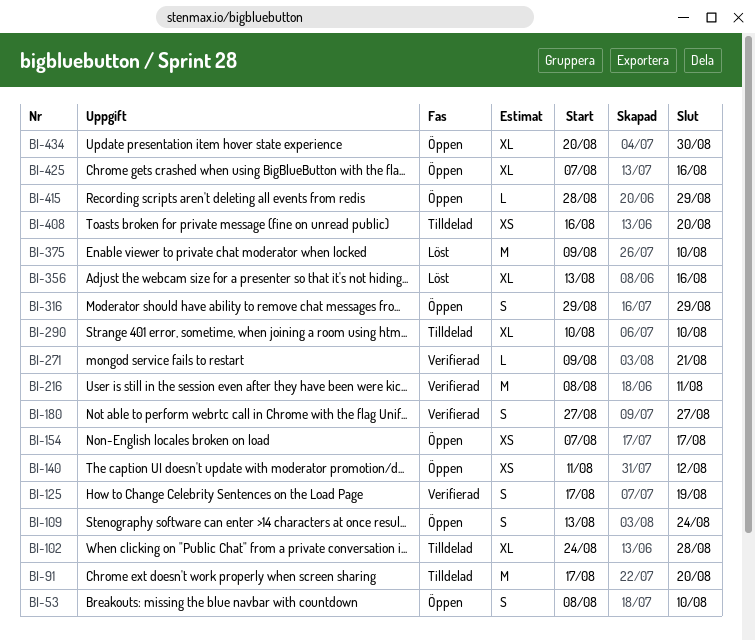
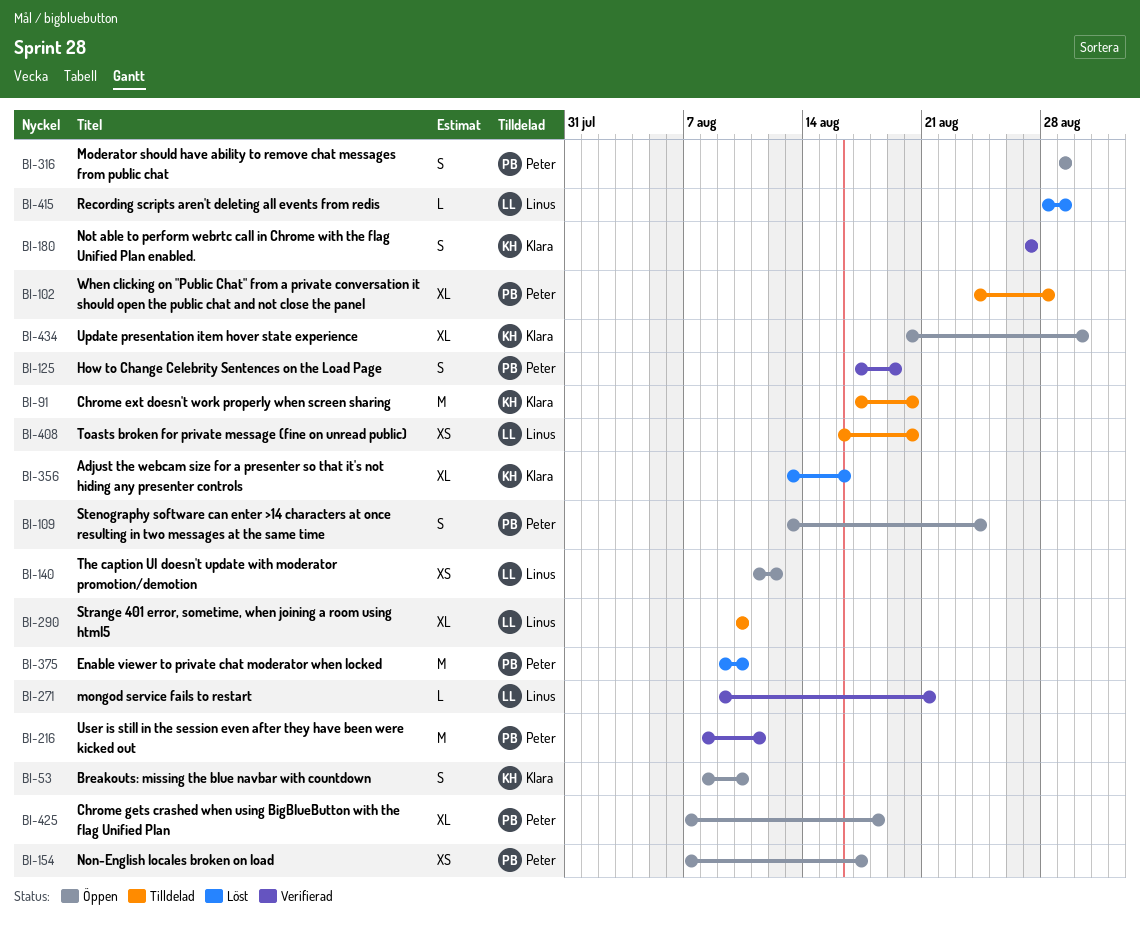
BI-415, status: Öppen -> Löst
BI-425, due: Aug 16 -> Aug 18

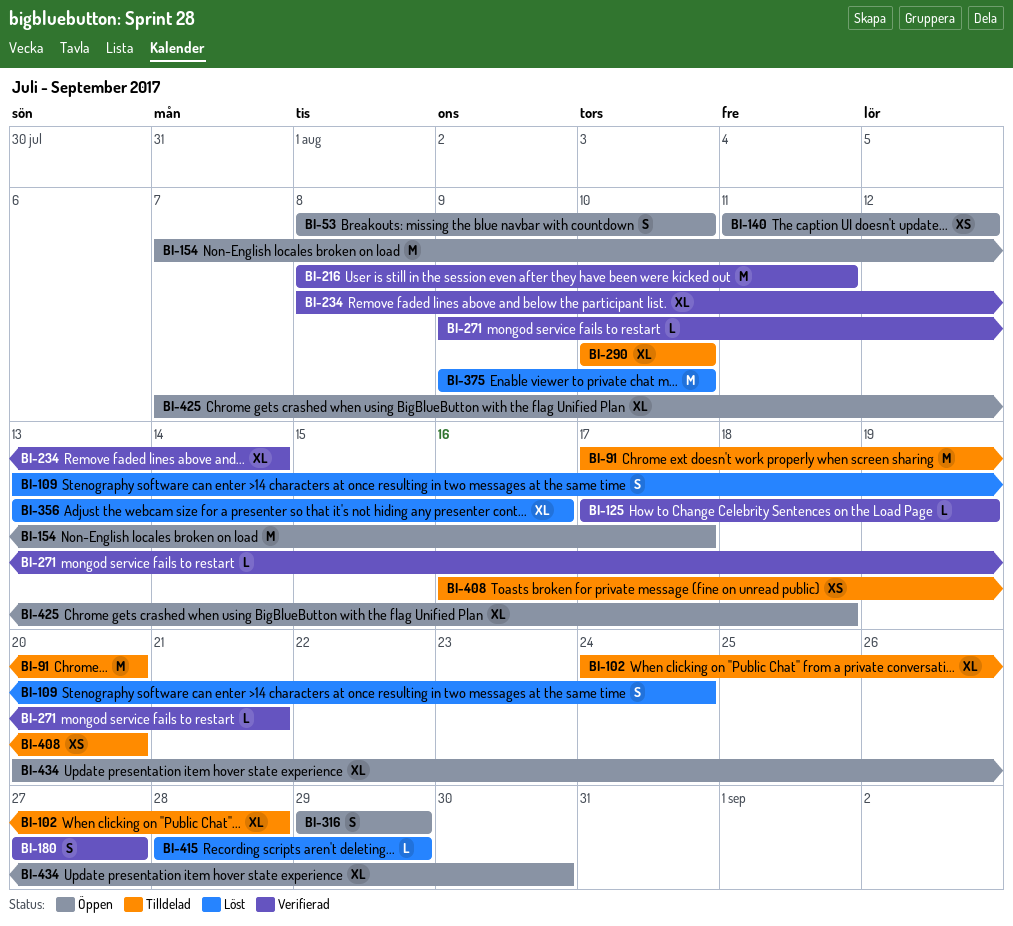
BI-109, status: Öppen -> Löst
BI-125, estimate: S -> L
BI-154, estimate: XS -> M
BI-234: none -> present

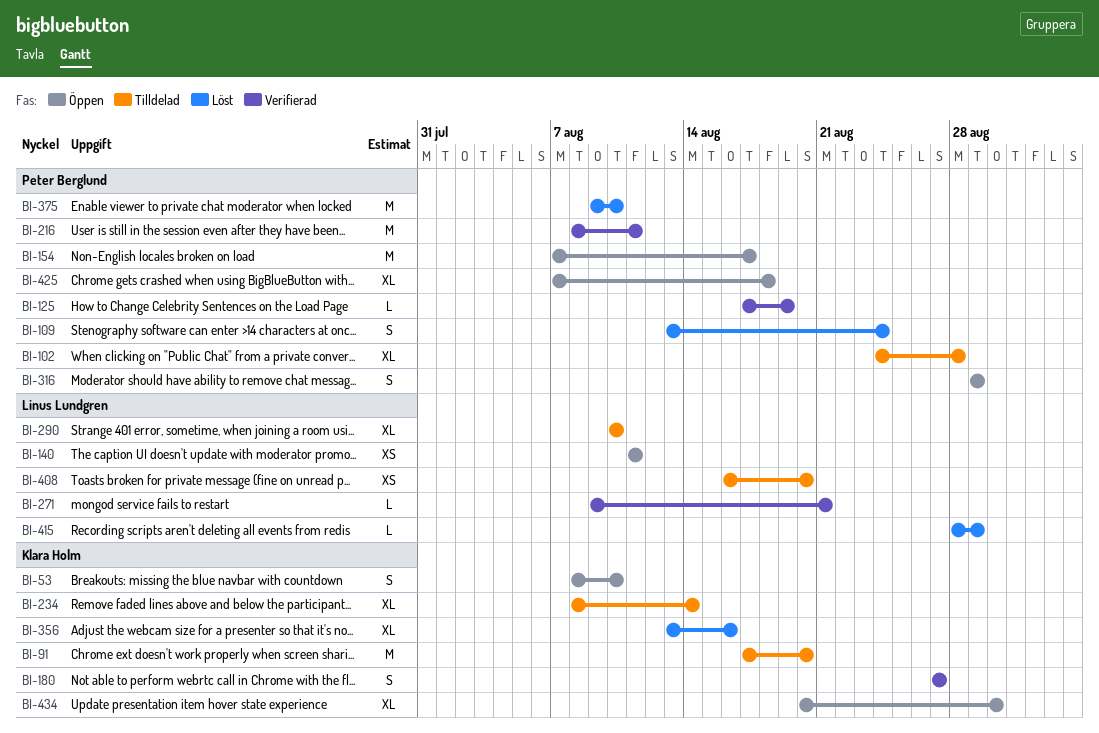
BI-140, due: Aug 12 -> Aug 11
BI-234, status: Verifierad -> Tilldelad

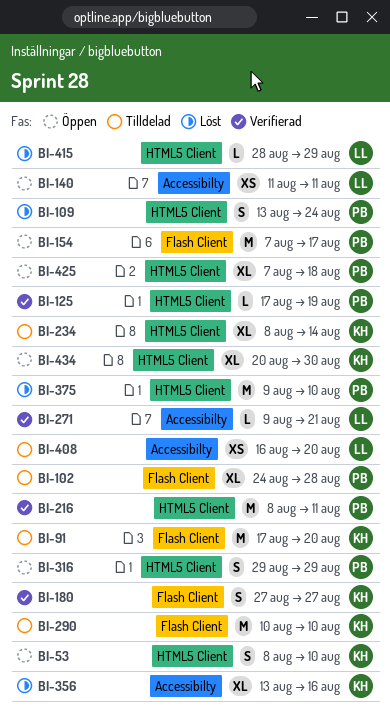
BI-290, owner: Linus Lundgren -> Klara Holm
BI-290, estimate: XL -> M

